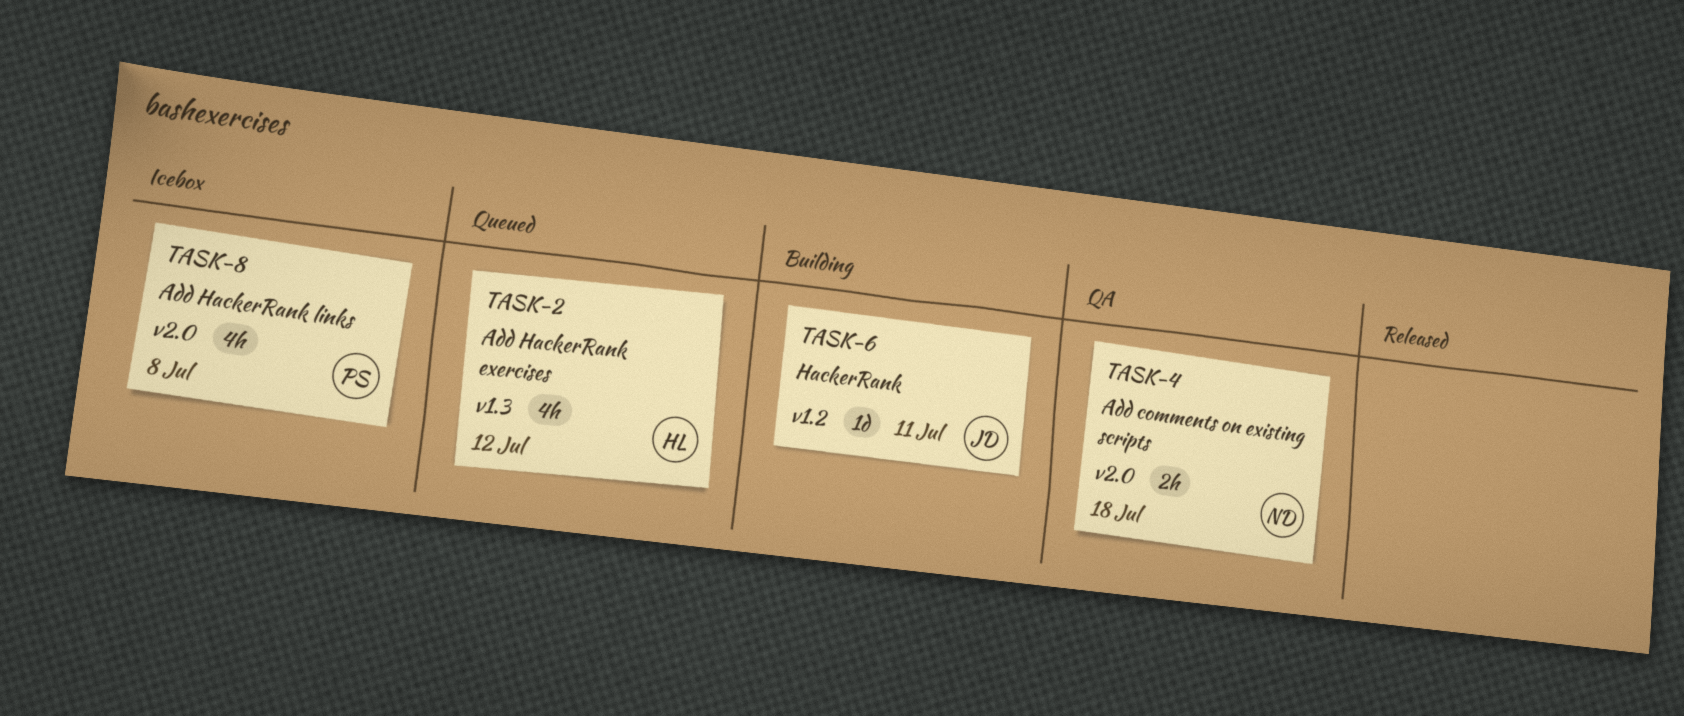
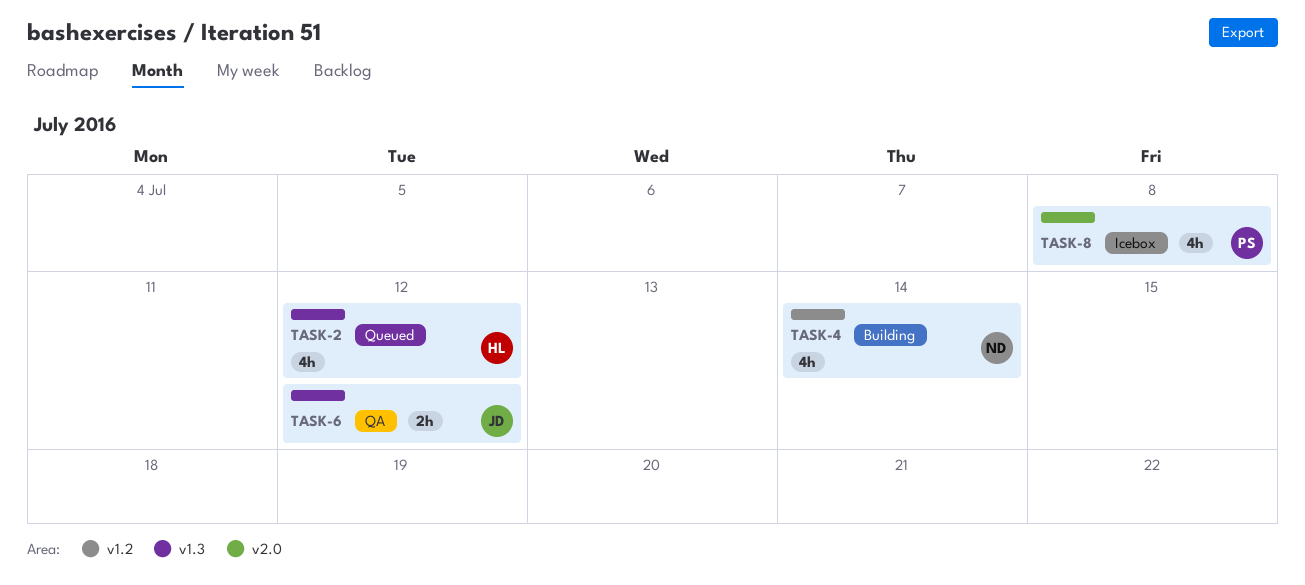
TASK-4, status: QA -> Building
TASK-4, label: v2.0 -> v1.2
TASK-4, estimate: 2h -> 4h
TASK-4, due: Jul 18 -> Jul 14
TASK-6, status: Building -> QA
TASK-6, label: v1.2 -> v1.3
TASK-6, estimate: 1d -> 2h
TASK-6, due: Jul 11 -> Jul 12

